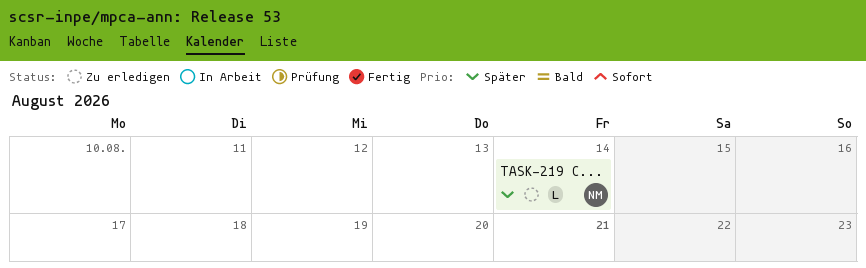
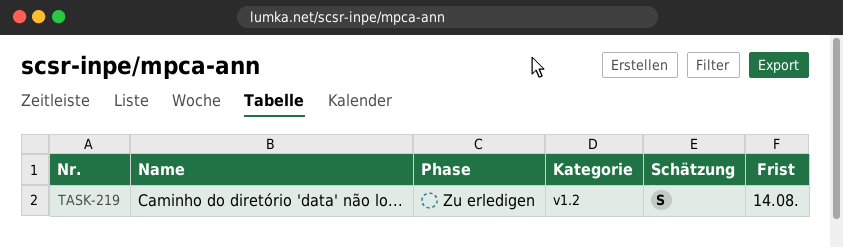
TASK-219, estimate: L -> S

